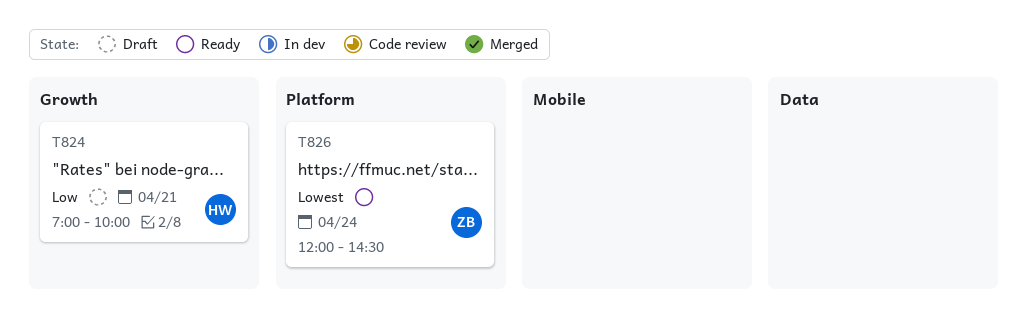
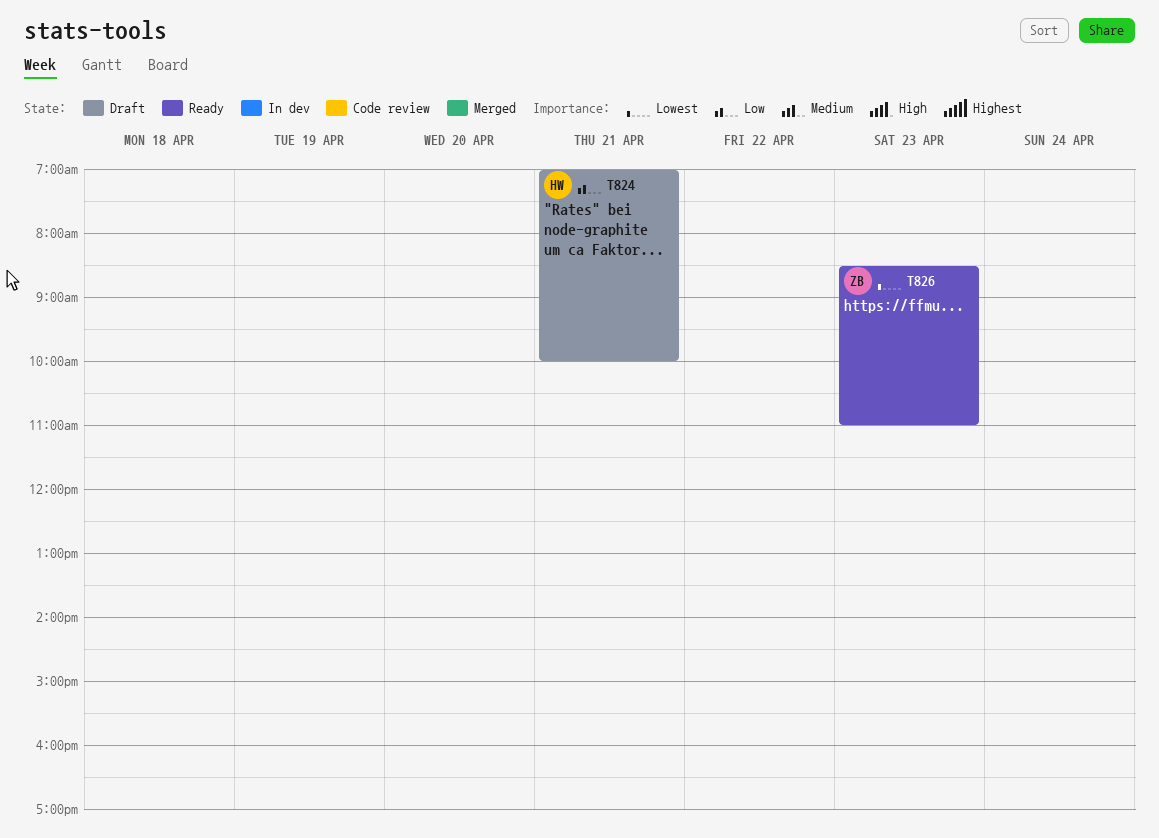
T826, day: Apr 24 -> Apr 23
T826, begins: 12:00 -> 08:30
T826, ends: 14:30 -> 11:00

